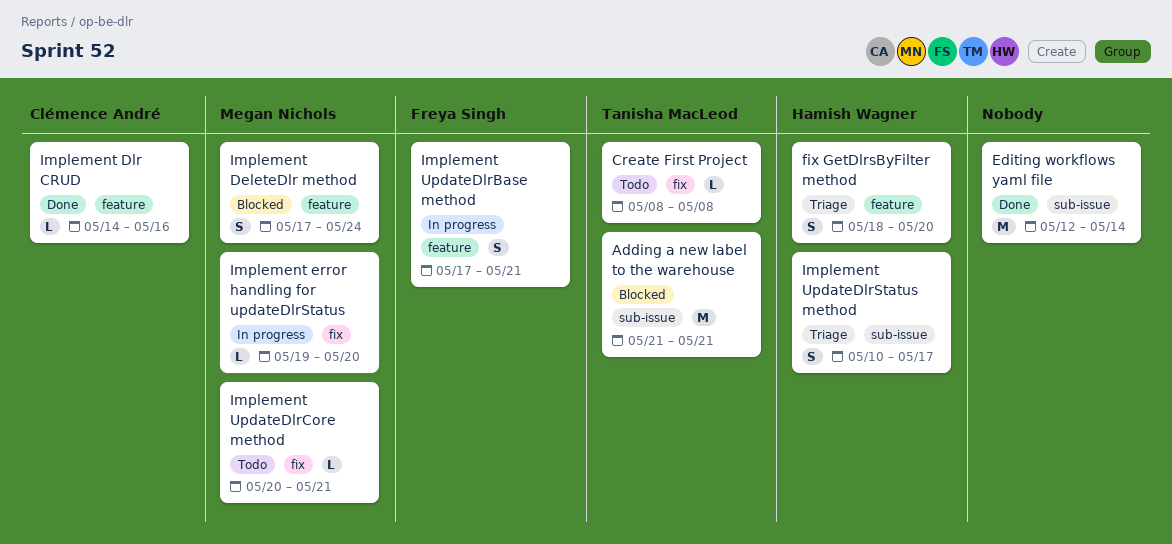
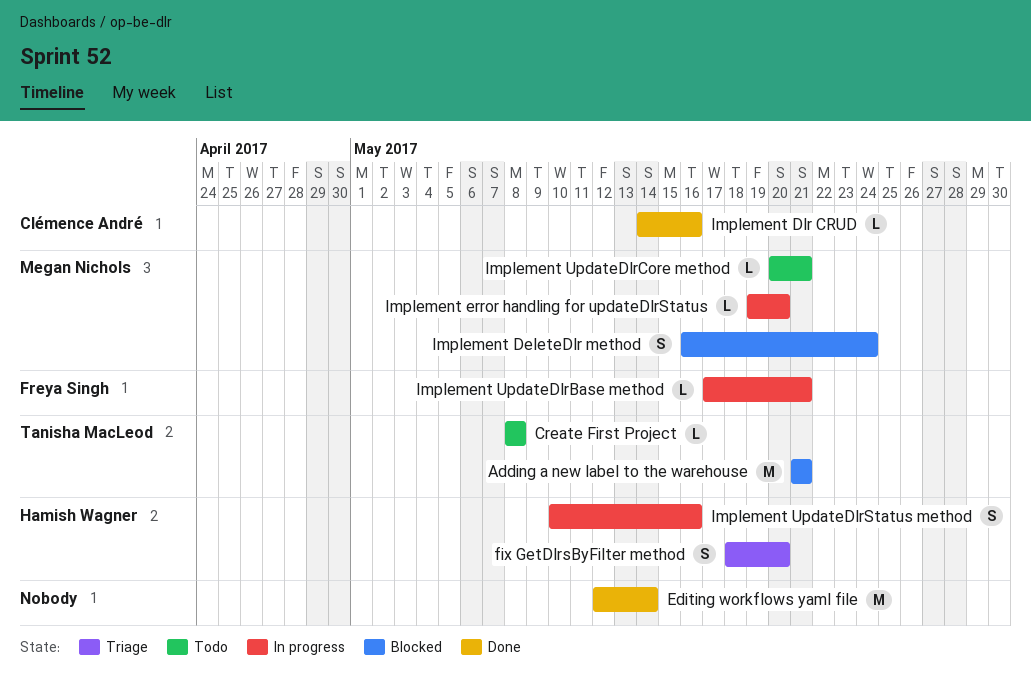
Implement DeleteDlr method, start: May 17 -> May 16
Implement UpdateDlrBase method, estimate: S -> L
Implement UpdateDlrStatus method, status: Triage -> In progress
Implement UpdateDlrStatus method, due: May 17 -> May 16

